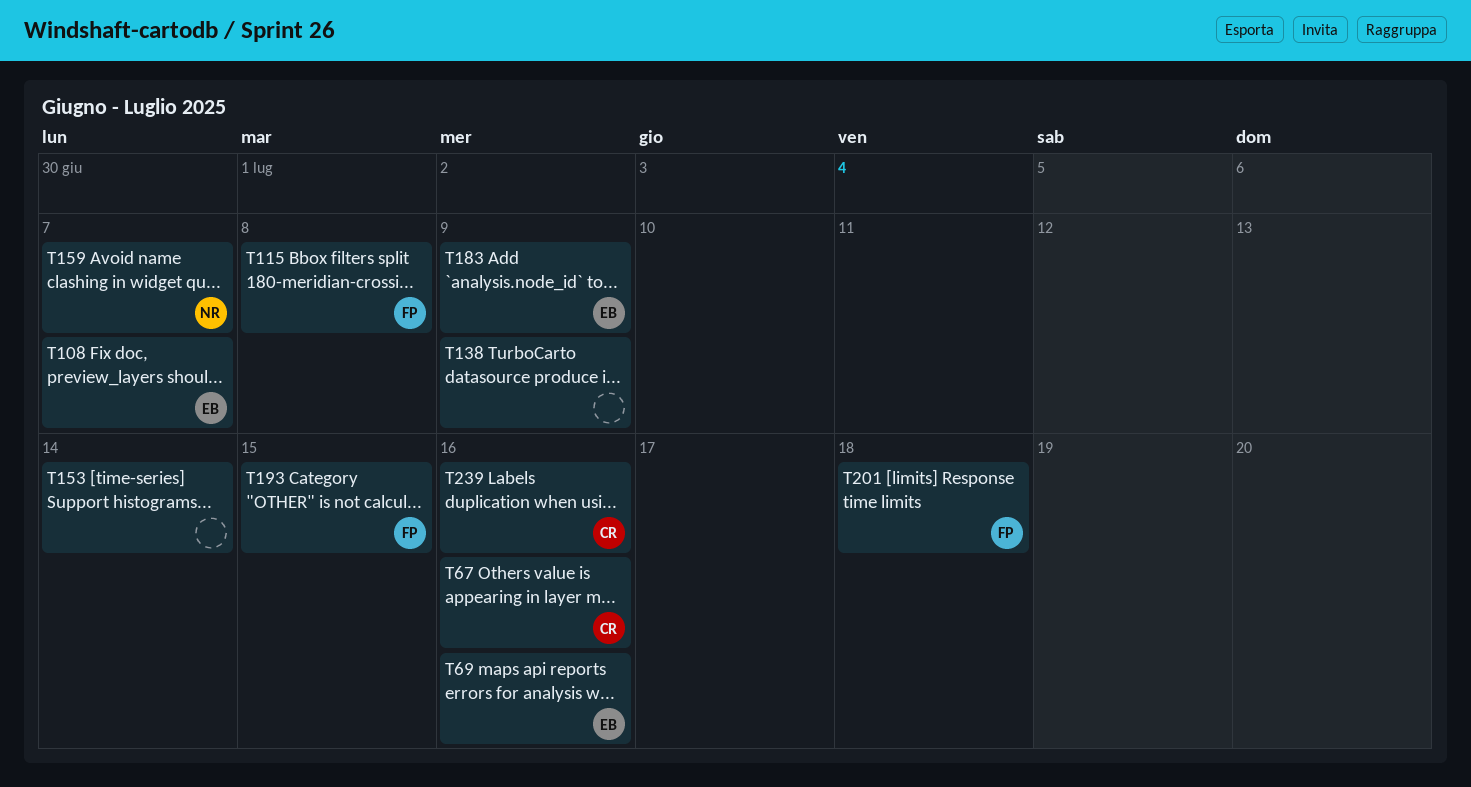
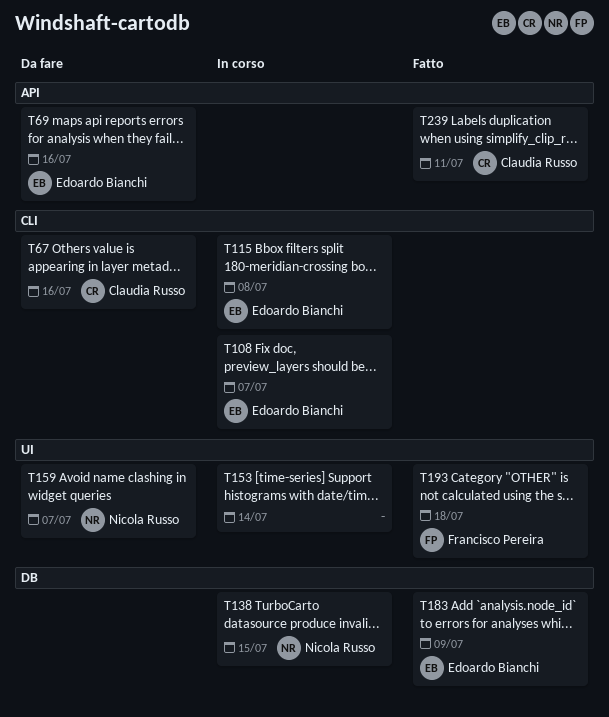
T115, owner: Francisco Pereira -> Edoardo Bianchi
T138, owner: none -> Nicola Russo
T138, due: Jul 9 -> Jul 15
T193, due: Jul 15 -> Jul 18
T201: present -> none
T239, due: Jul 16 -> Jul 11

